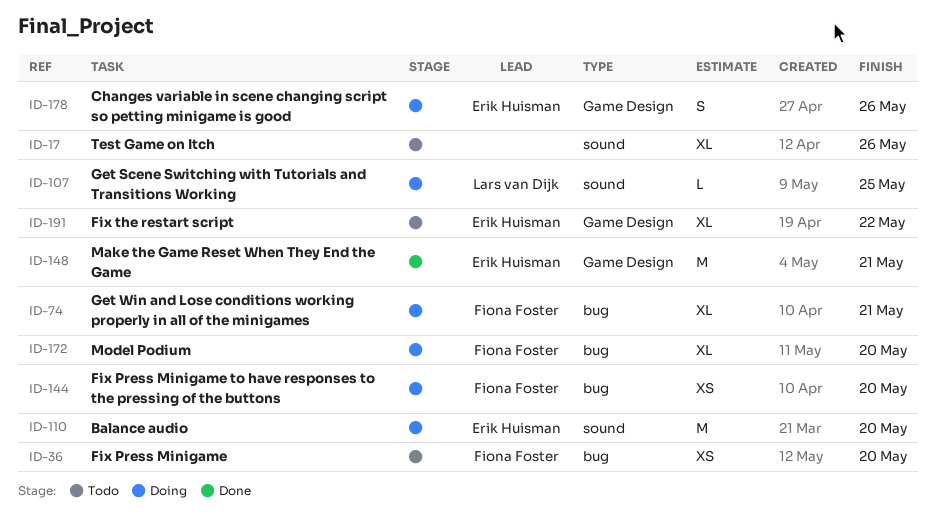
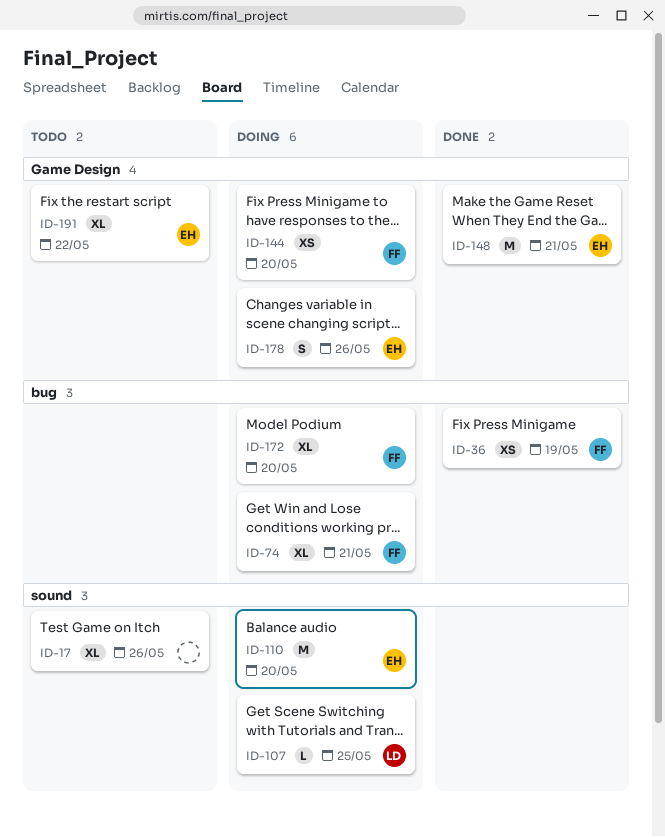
ID-36, status: Todo -> Done
ID-36, due: May 20 -> May 19
ID-144, label: bug -> Game Design

